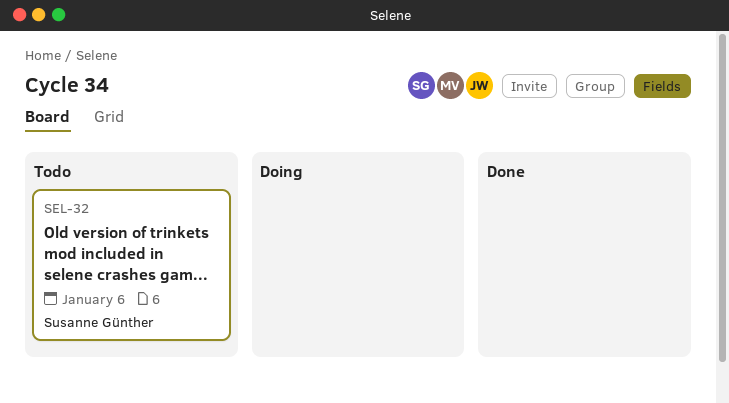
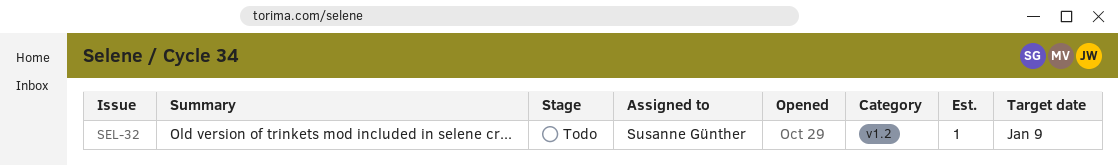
SEL-32, due: Jan 6 -> Jan 9

